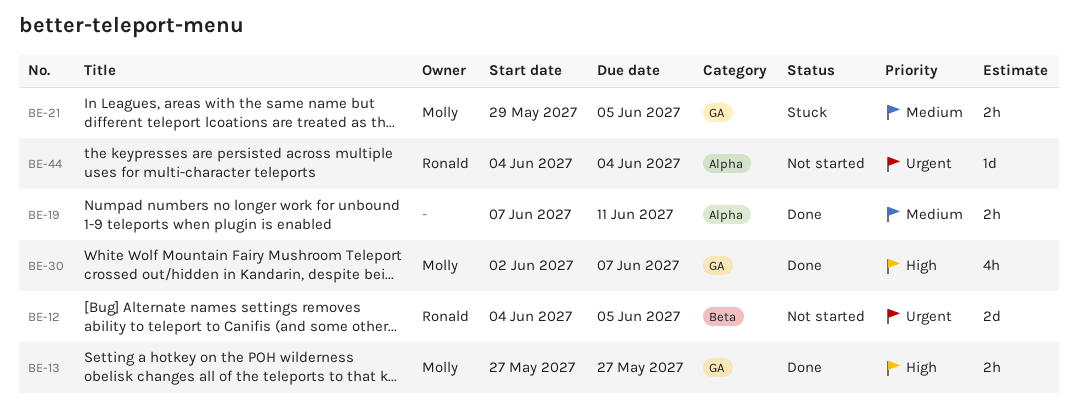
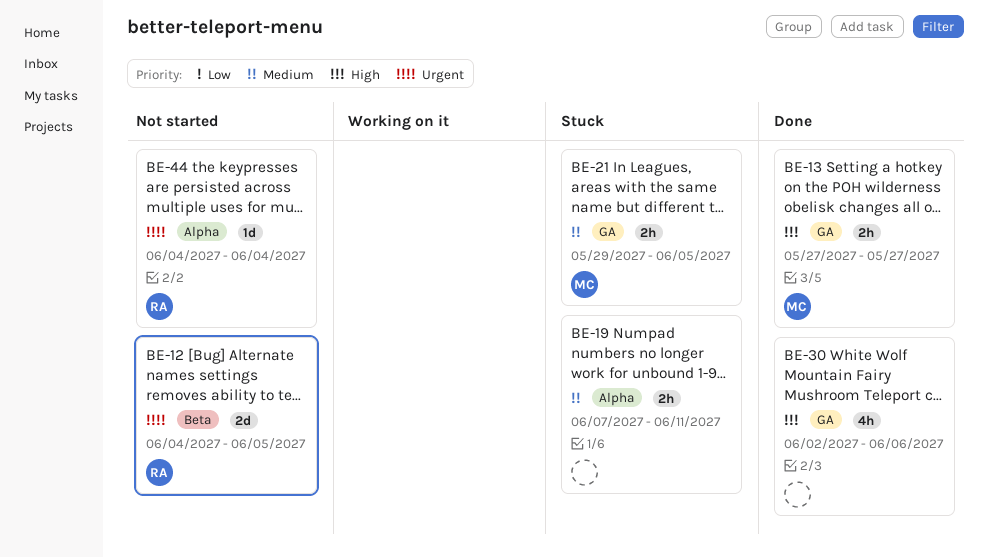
BE-19, status: Done -> Stuck
BE-30, owner: Molly -> none
BE-30, due: Jun 7 -> Jun 6

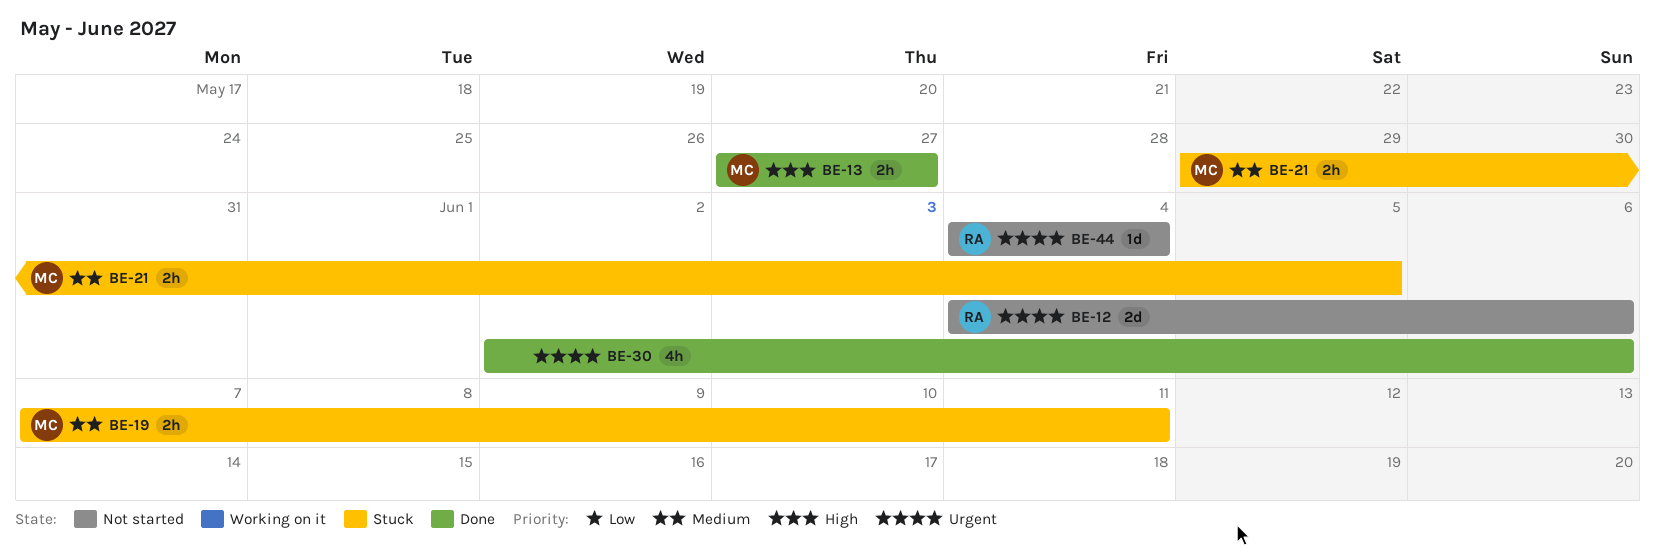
BE-12, due: Jun 5 -> Jun 6
BE-19, owner: none -> MC
BE-30, priority: High -> Urgent

